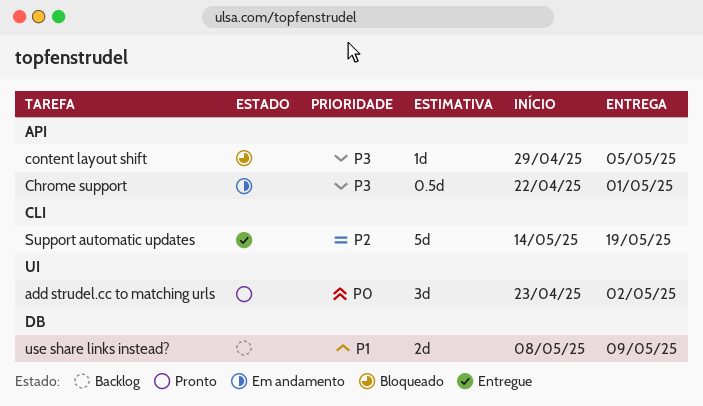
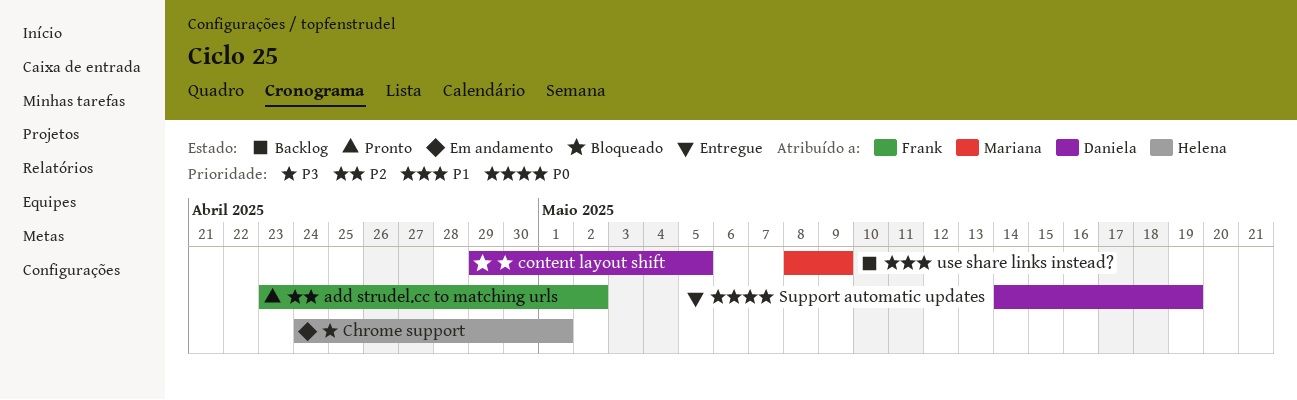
add strudel.cc to matching urls, priority: P0 -> P2
Chrome support, start: Apr 22 -> Apr 24
Support automatic updates, priority: P2 -> P0

